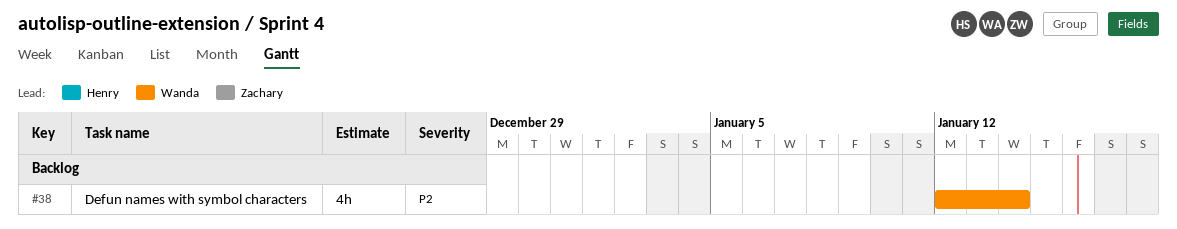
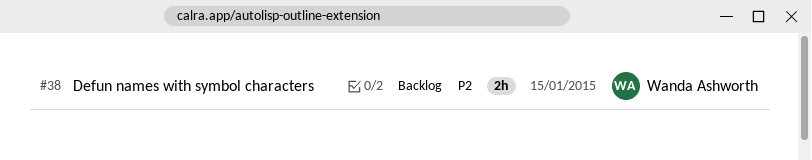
#38, estimate: 4h -> 2h
#38, due: Jan 14 -> Jan 15

